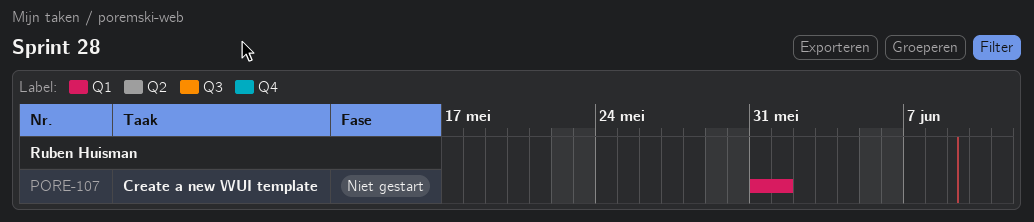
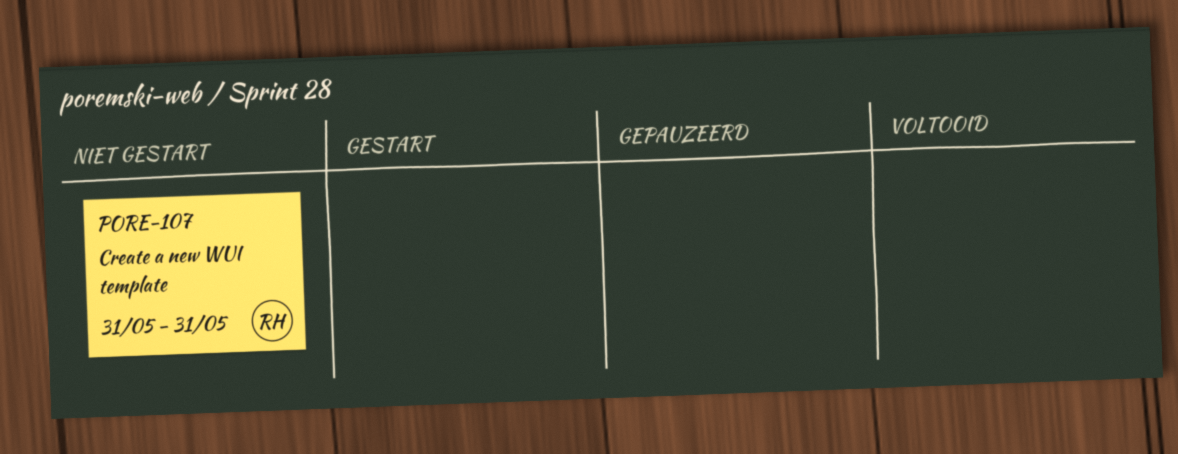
PORE-107, due: Jun 1 -> May 31

